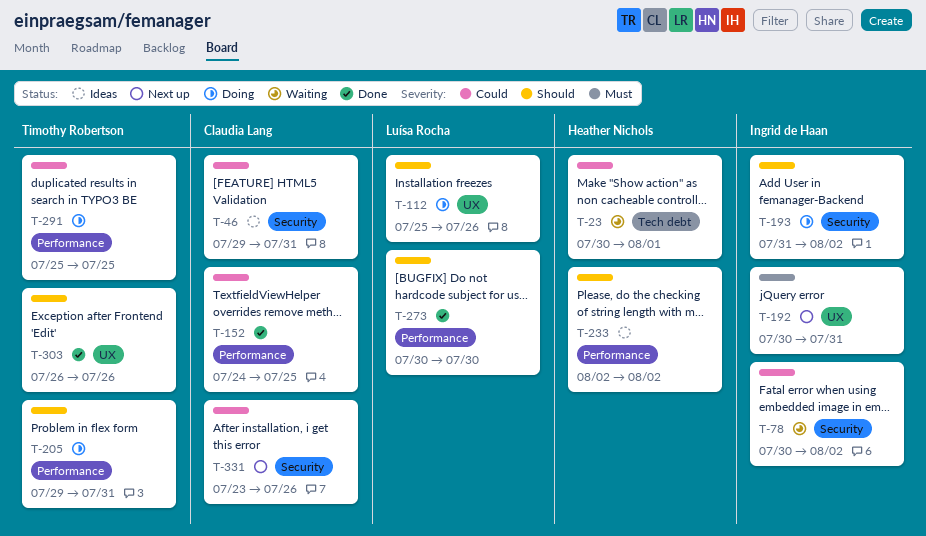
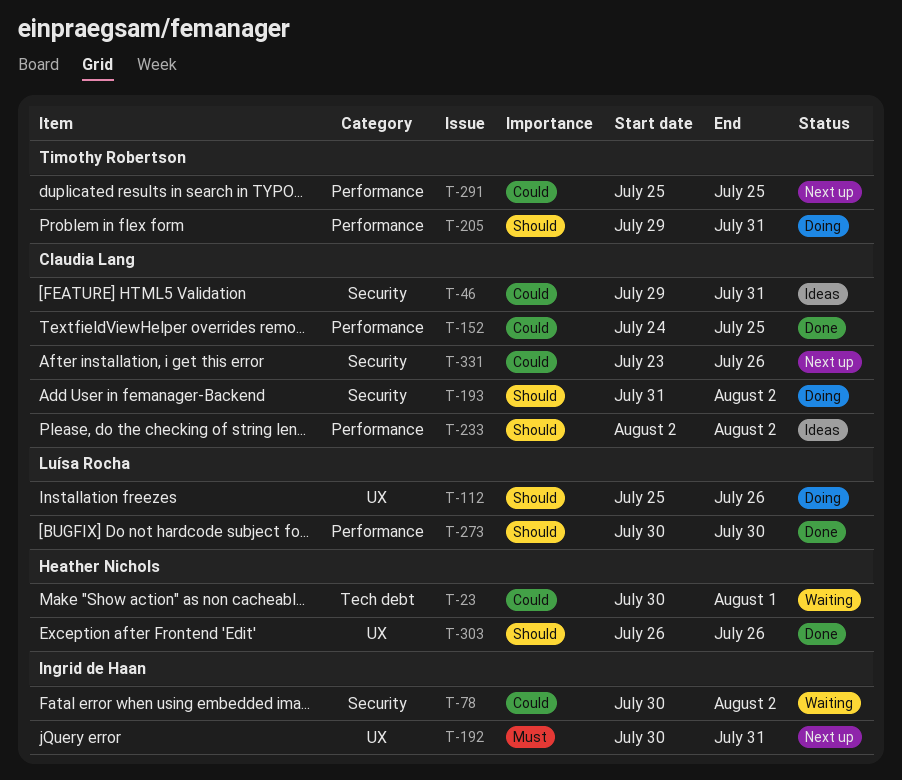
T-193, owner: Ingrid de Haan -> Claudia Lang
T-233, owner: Heather Nichols -> Claudia Lang
T-291, status: Doing -> Next up
T-303, owner: Timothy Robertson -> Heather Nichols

